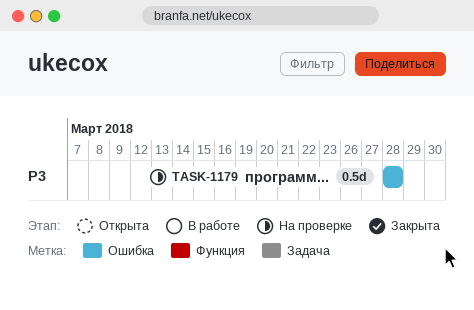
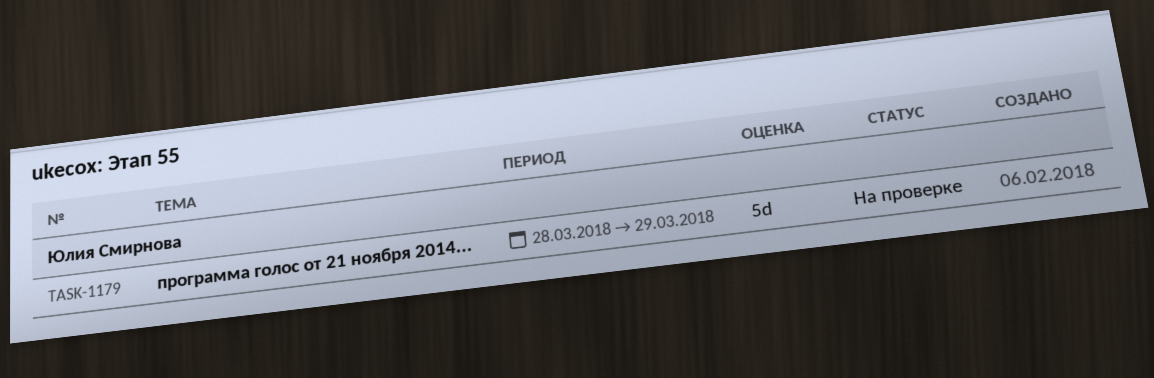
TASK-1179, estimate: 0.5d -> 5d
TASK-1179, due: Mar 28 -> Mar 29

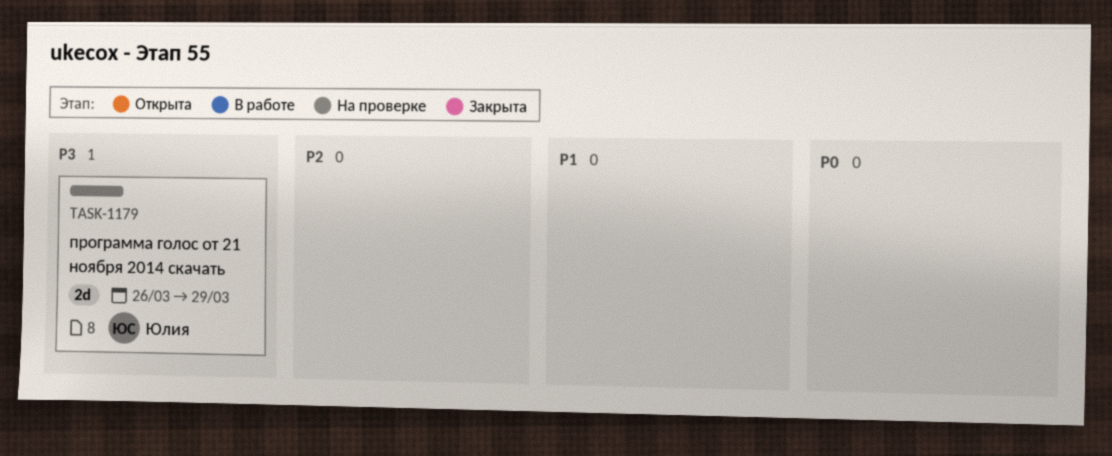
TASK-1179, estimate: 5d -> 2d
TASK-1179, start: Mar 28 -> Mar 26

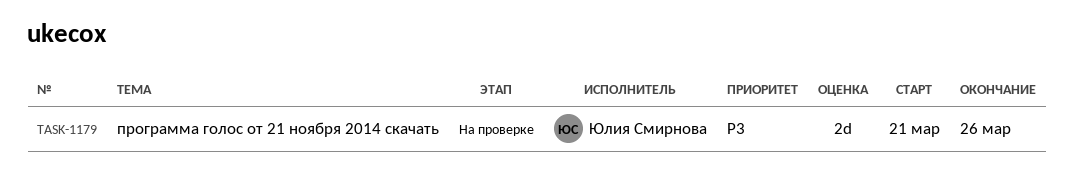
TASK-1179, start: Mar 26 -> Mar 21
TASK-1179, due: Mar 29 -> Mar 26

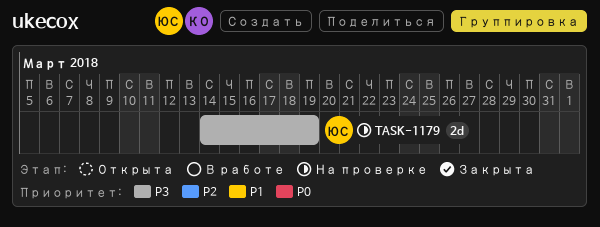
TASK-1179, start: Mar 21 -> Mar 14
TASK-1179, due: Mar 26 -> Mar 19

